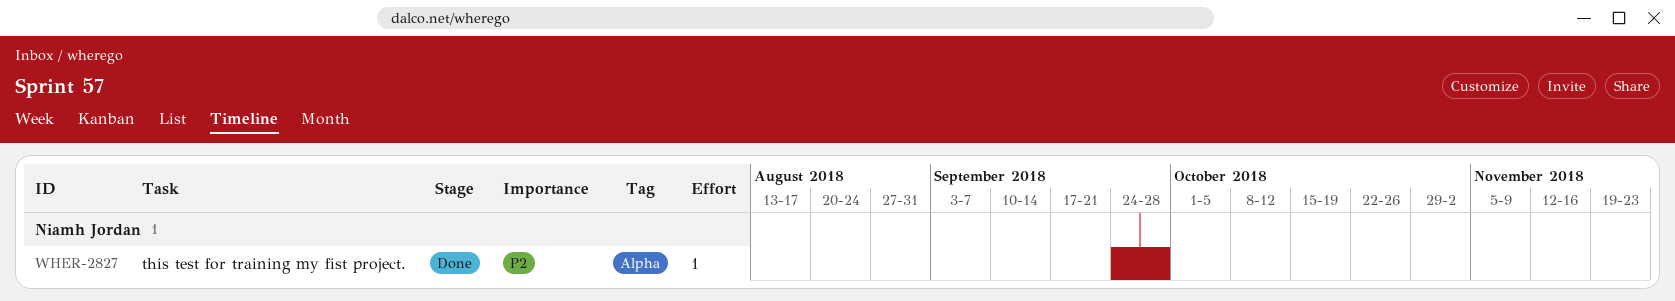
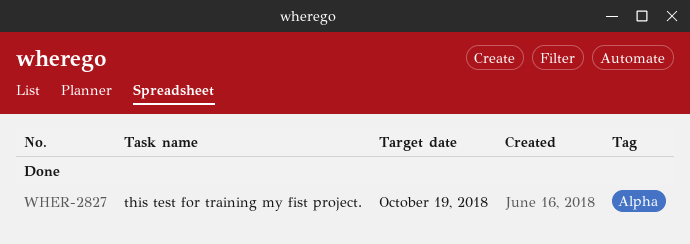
WHER-2827, due: Sep 28 -> Oct 19

